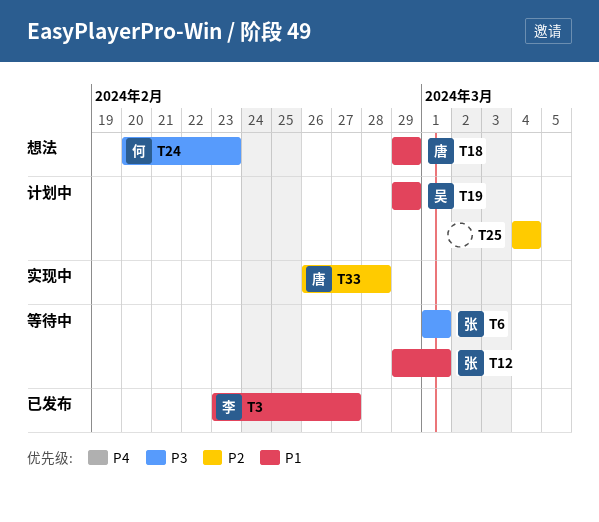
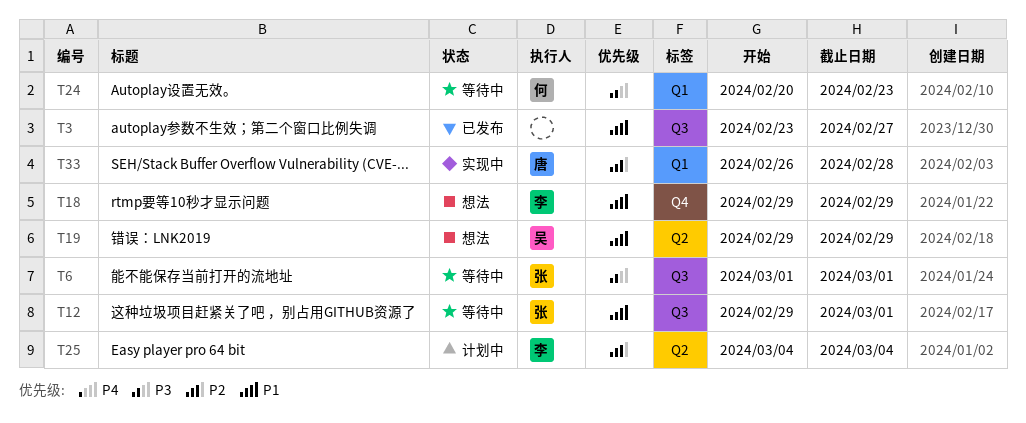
T3, owner: 李 -> none
T18, owner: 唐 -> 李
T19, status: 计划中 -> 想法
T24, status: 想法 -> 等待中
T25, owner: none -> 李

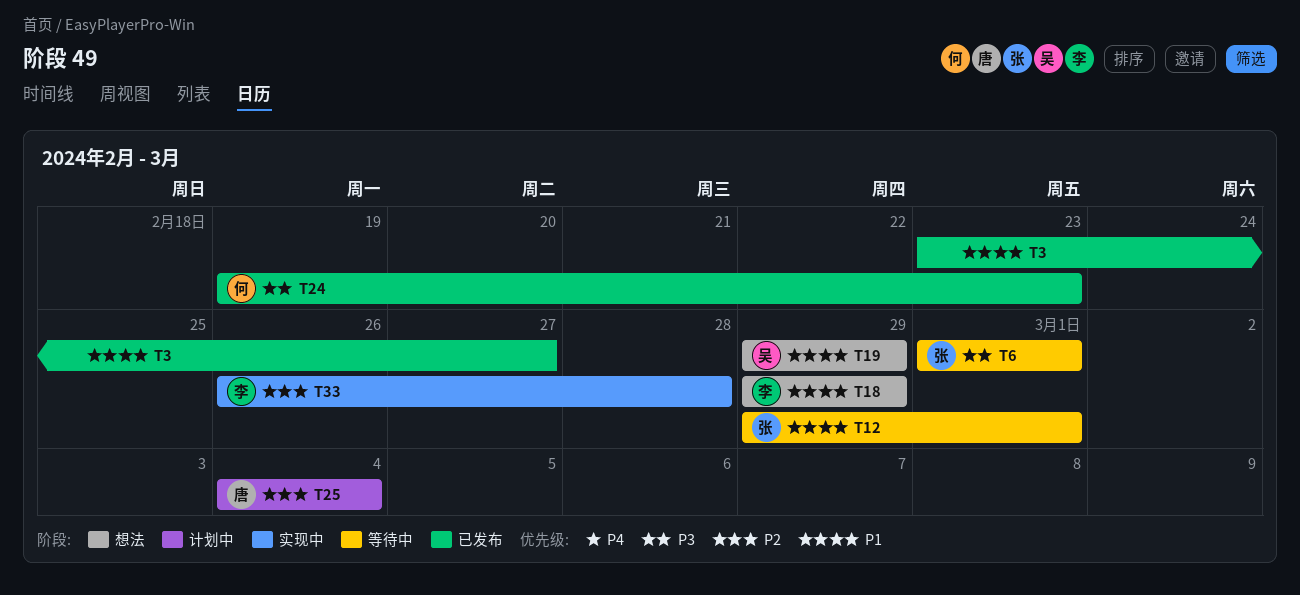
T24, status: 等待中 -> 已发布
T24, start: Feb 20 -> Feb 19
T25, owner: 李 -> 唐
T33, owner: 唐 -> 李

